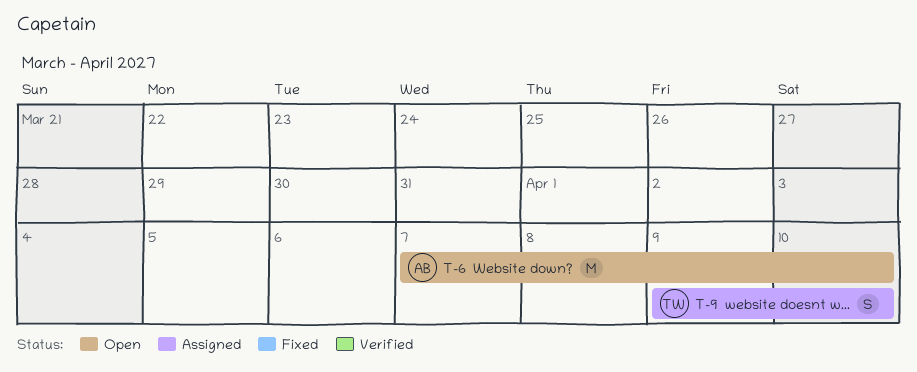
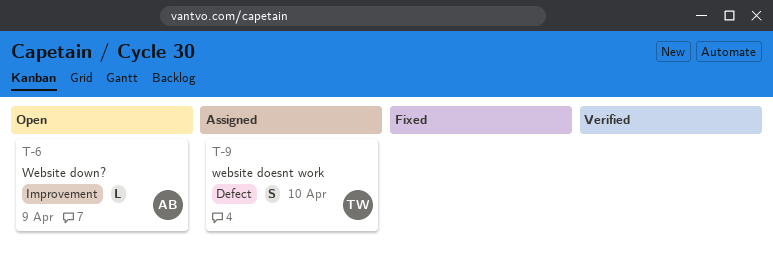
T-6, estimate: M -> L
T-6, due: Apr 10 -> Apr 9

